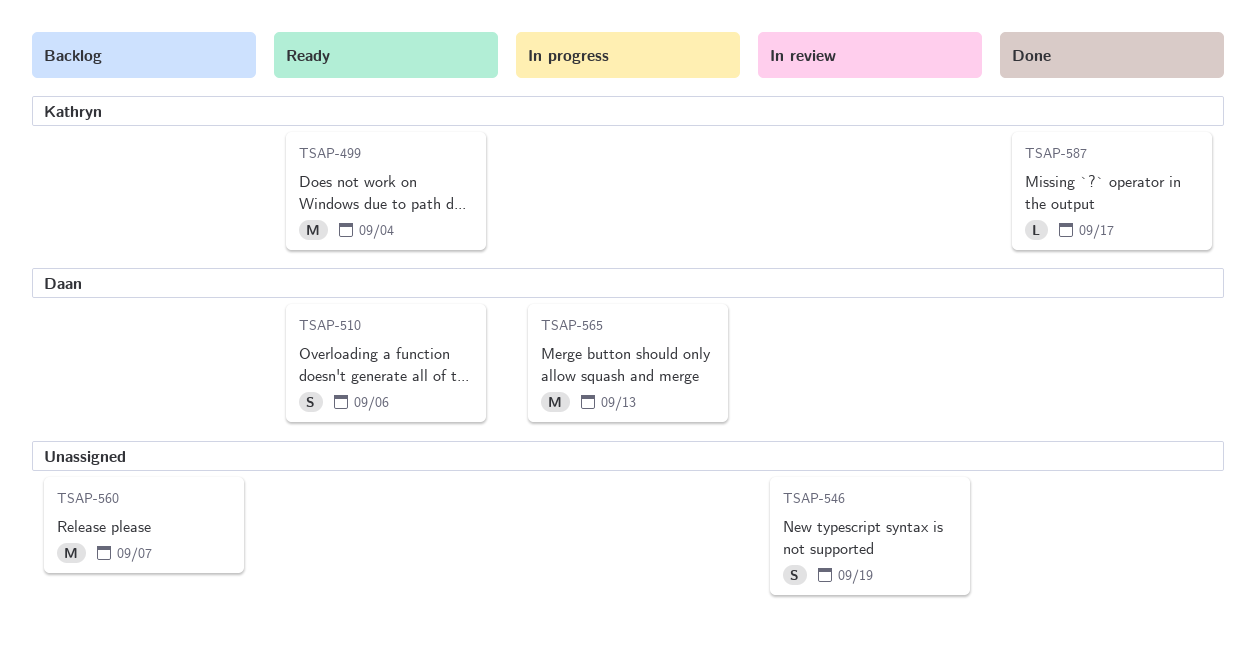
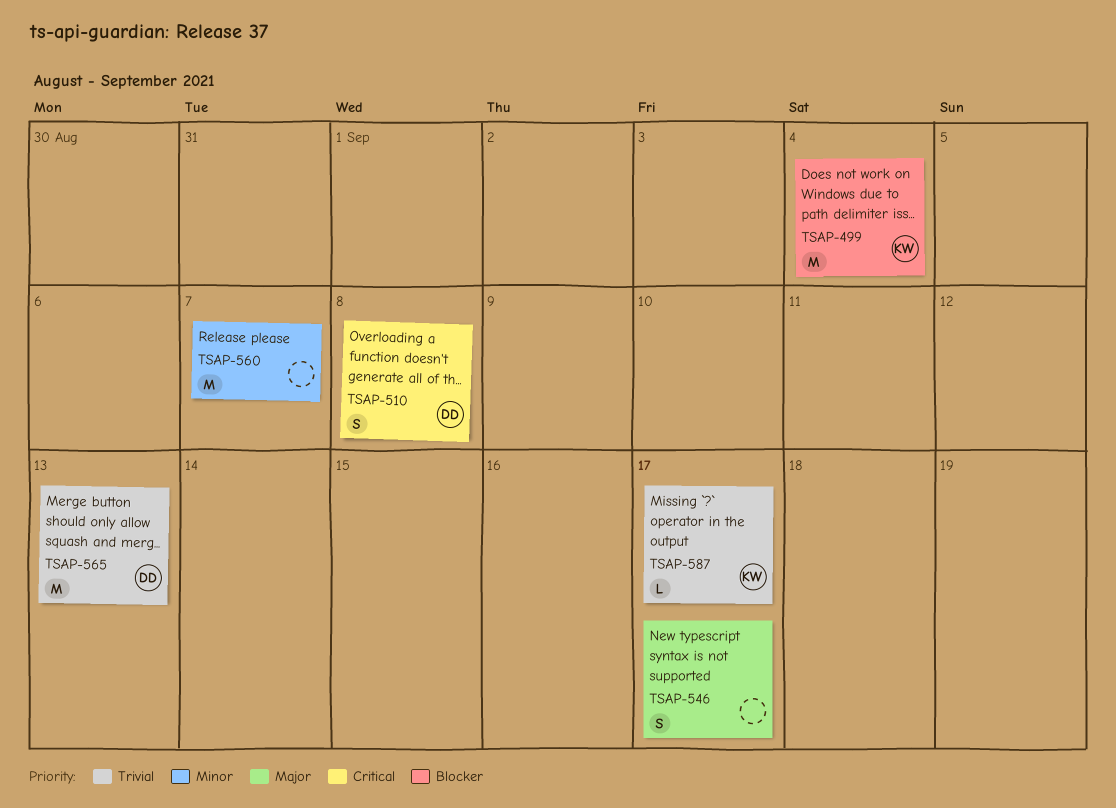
TSAP-510, due: Sep 6 -> Sep 8
TSAP-546, due: Sep 19 -> Sep 17

